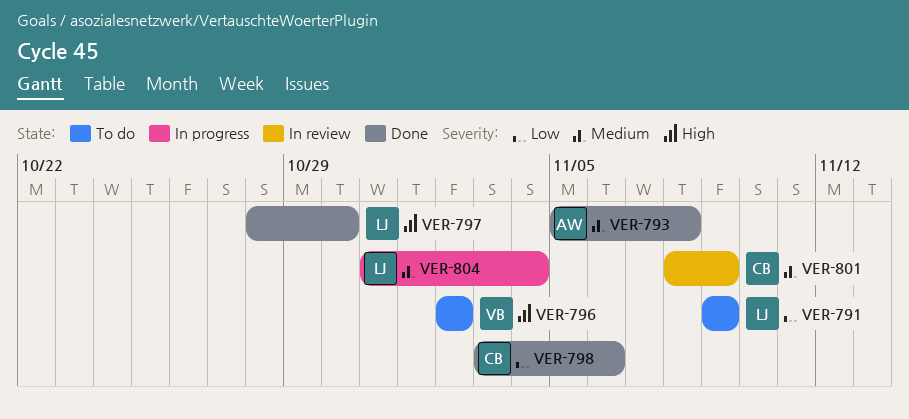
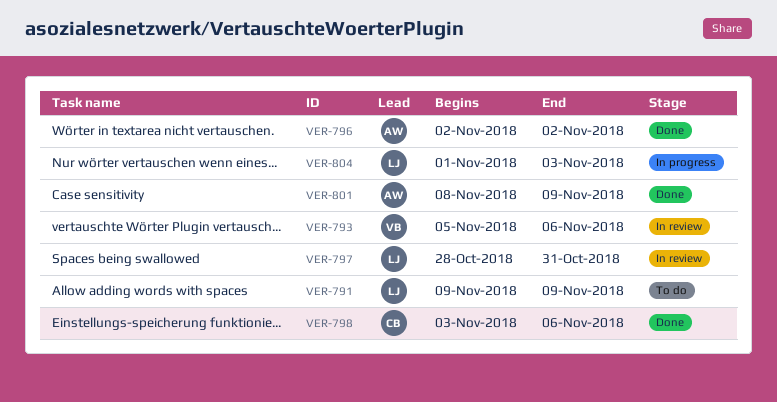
VER-793, status: Done -> In review
VER-793, owner: AW -> VB
VER-793, due: Nov 8 -> Nov 6
VER-796, status: To do -> Done
VER-796, owner: VB -> AW
VER-797, status: Done -> In review
VER-797, due: Oct 30 -> Oct 31
VER-801, status: In review -> Done
VER-801, owner: CB -> AW
VER-804, start: Oct 31 -> Nov 1
VER-804, due: Nov 4 -> Nov 3

